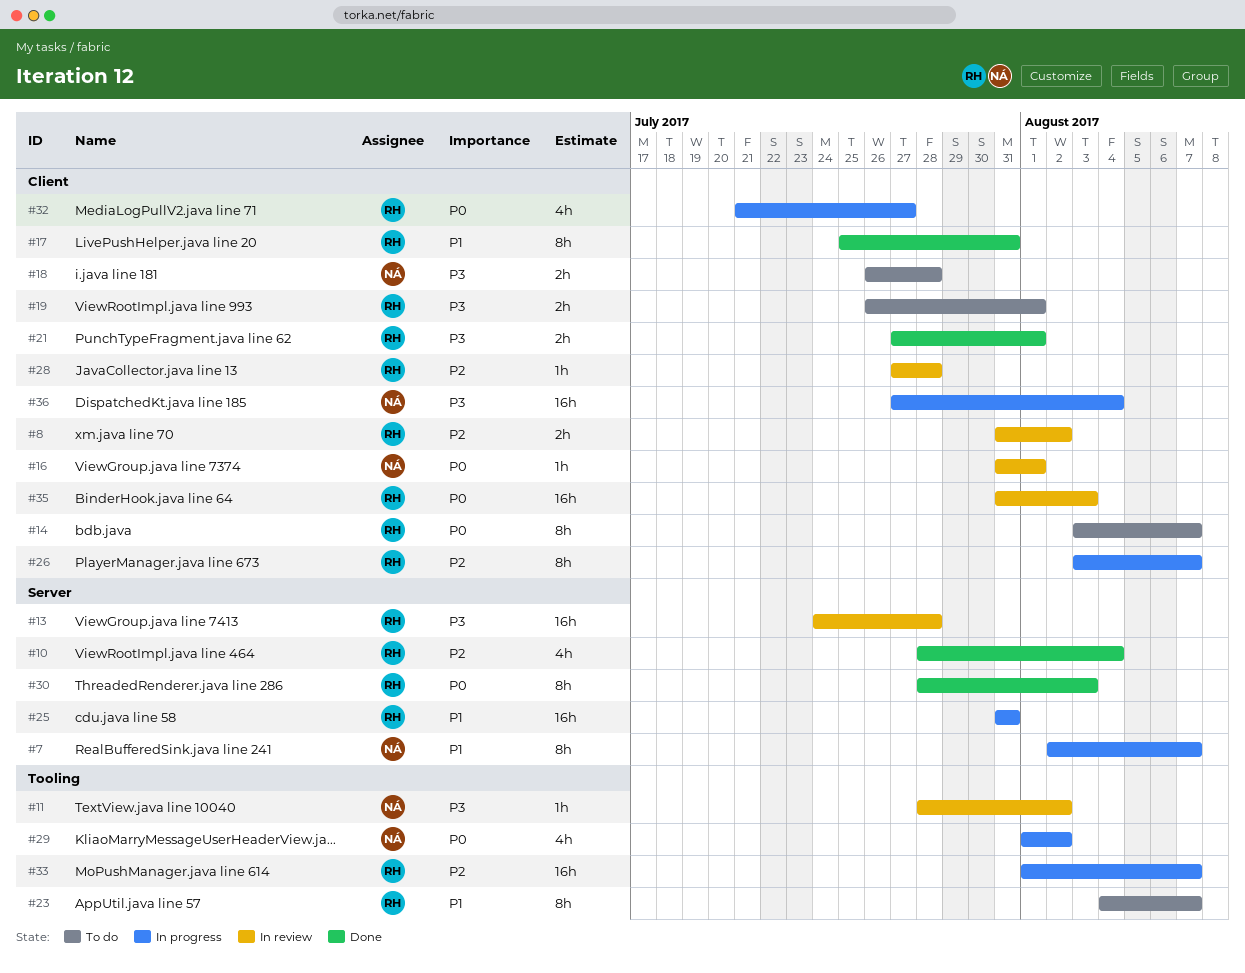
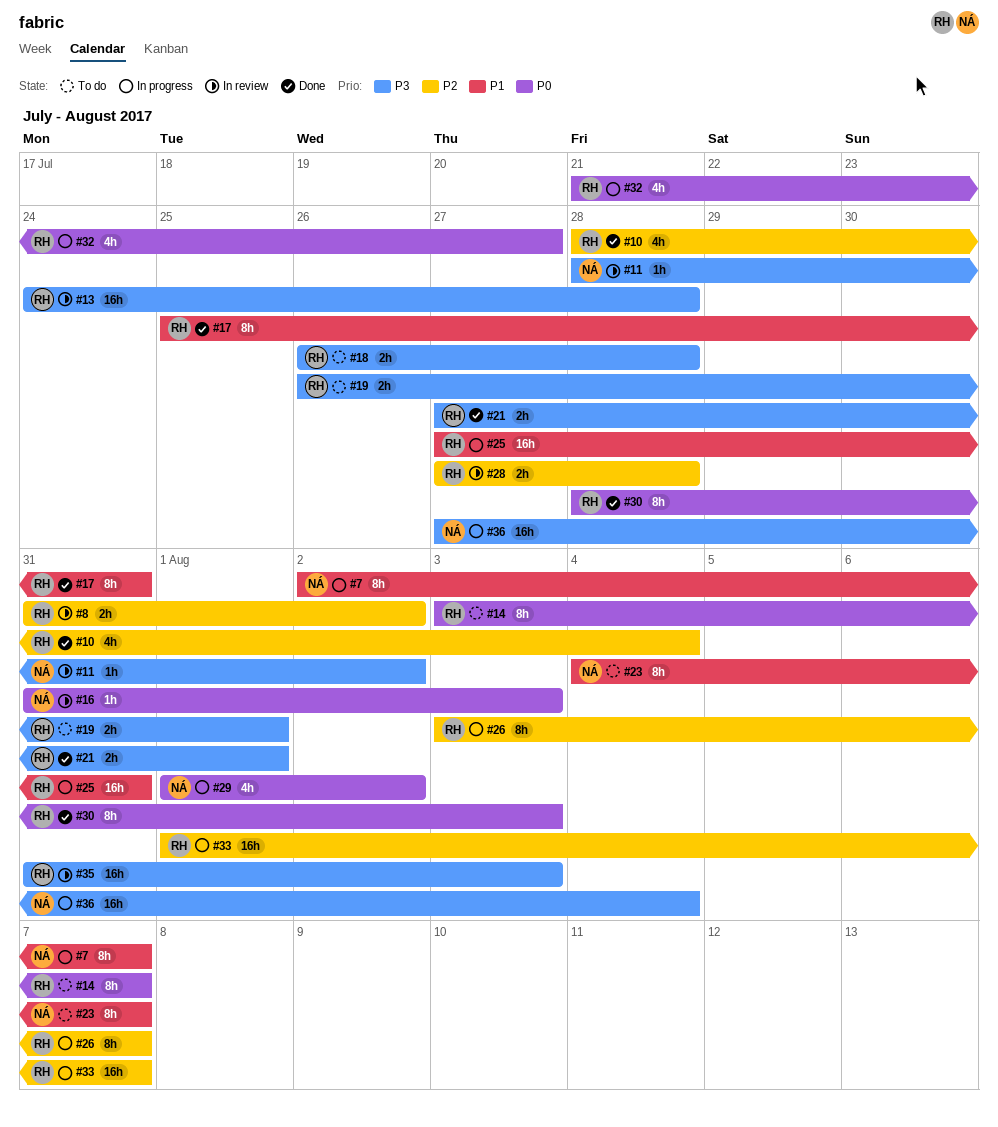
#16, due: Aug 1 -> Aug 3
#18, owner: NÁ -> RH
#23, owner: RH -> NÁ
#25, start: Jul 31 -> Jul 27
#28, estimate: 1h -> 2h
#35, priority: P0 -> P3

